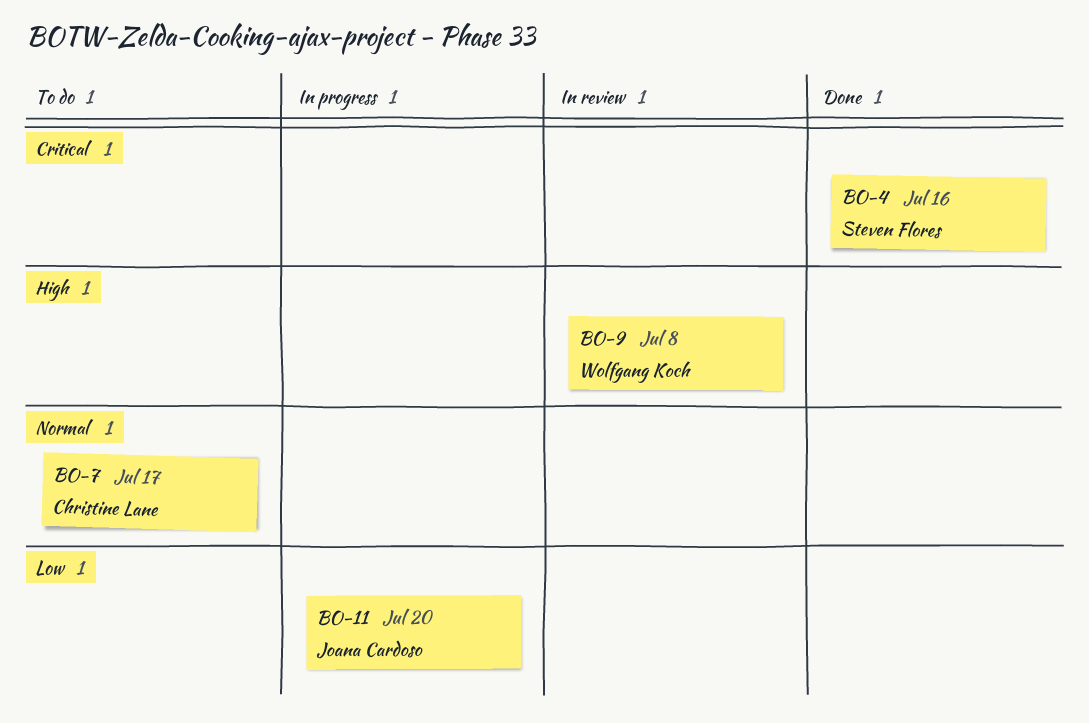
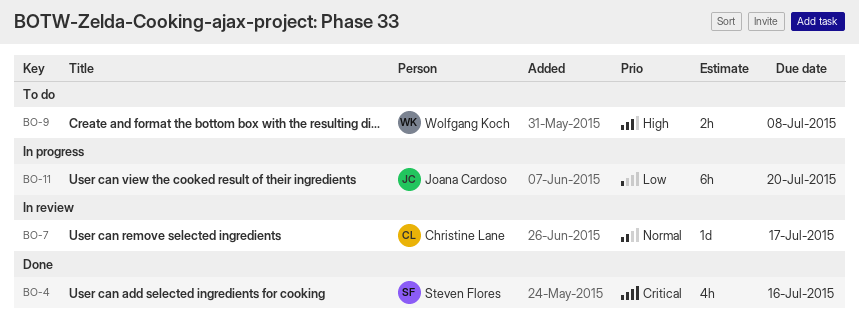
BO-7, status: To do -> In review
BO-9, status: In review -> To do

